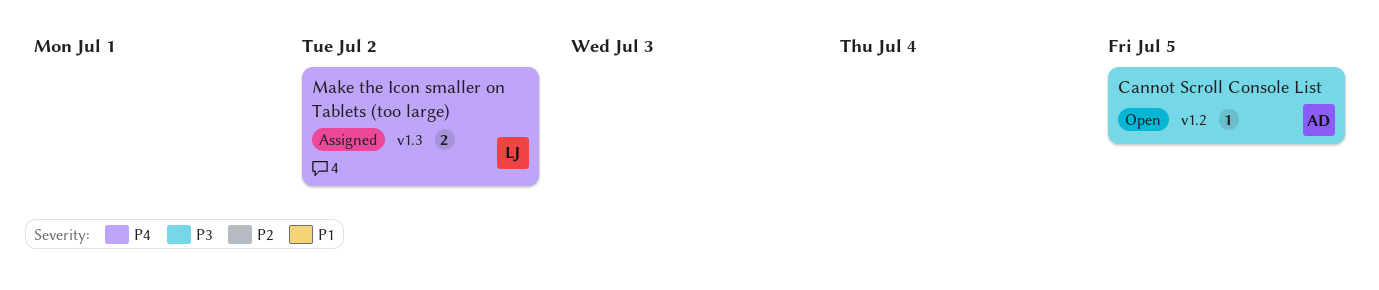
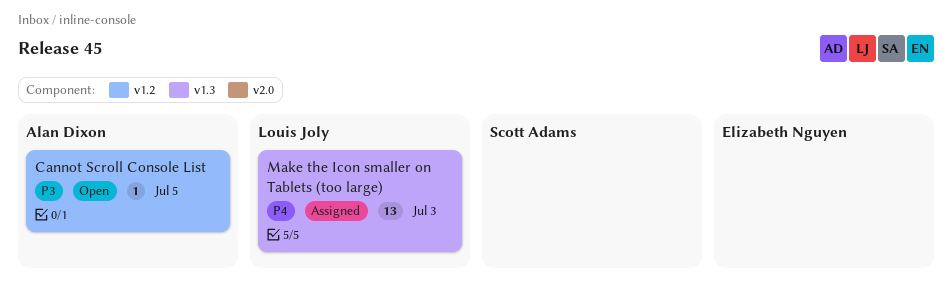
Make the Icon smaller on Tablets (too large), estimate: 2 -> 13
Make the Icon smaller on Tablets (too large), due: Jul 2 -> Jul 3

